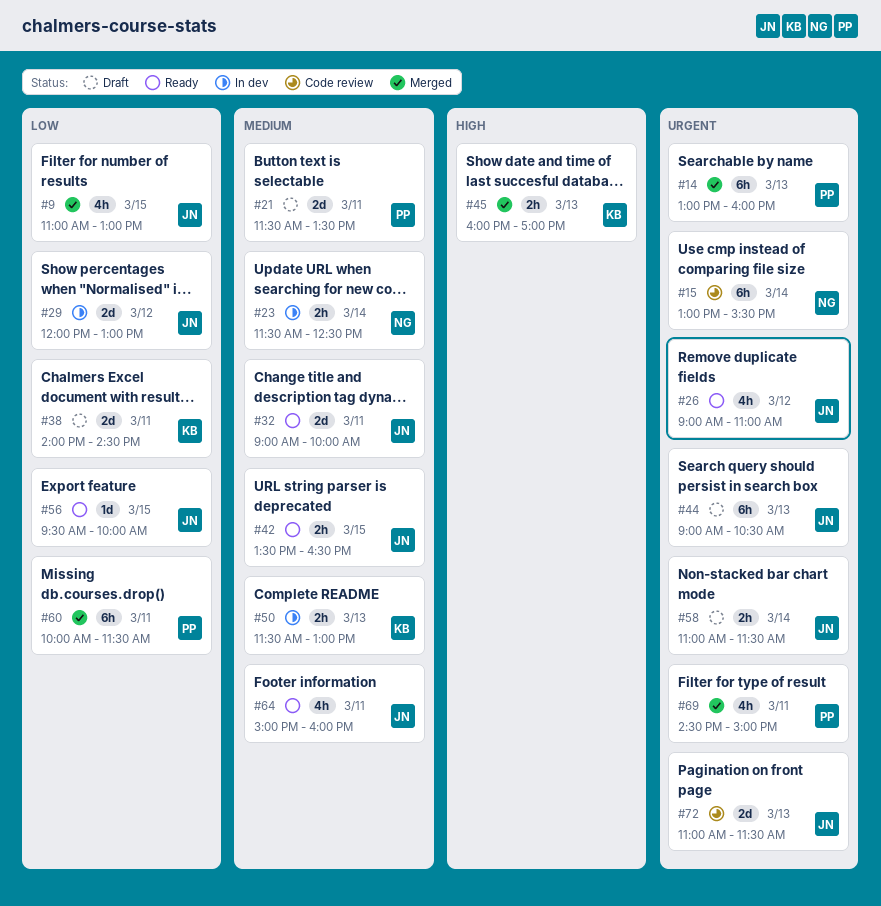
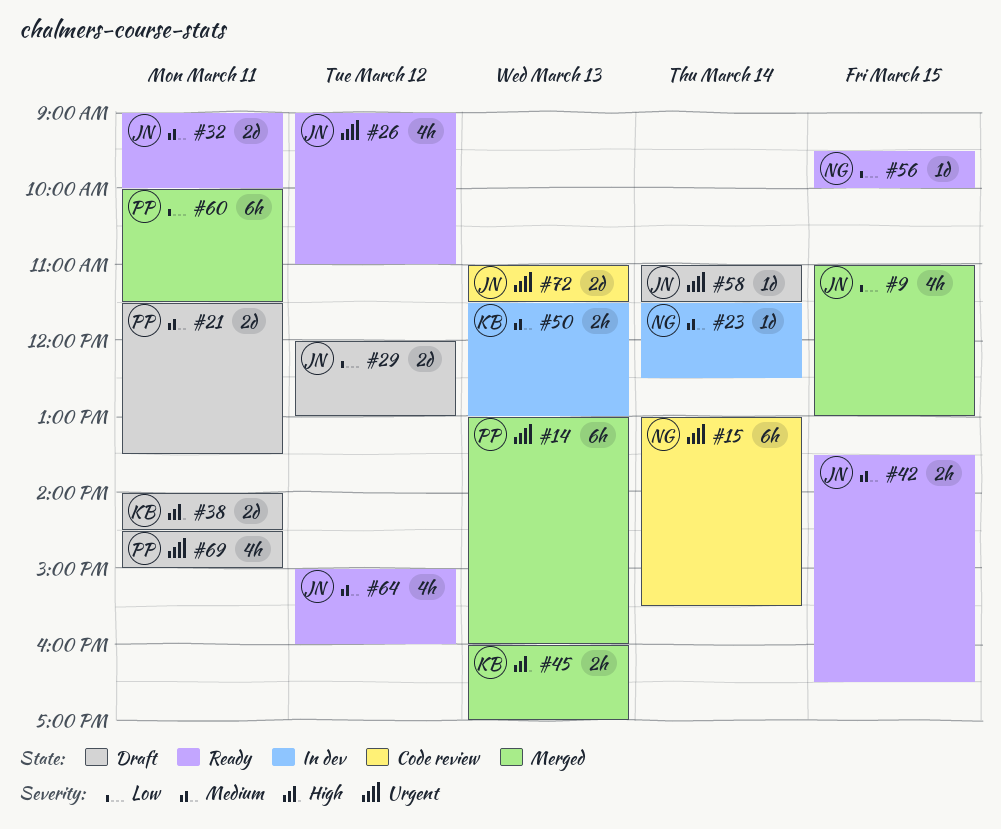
#23, estimate: 2h -> 1d
#29, status: In dev -> Draft
#38, priority: Low -> High
#44: present -> none
#56, owner: JN -> NG
#58, estimate: 2h -> 1d
#64, day: Mar 11 -> Mar 12
#69, status: Merged -> Draft

